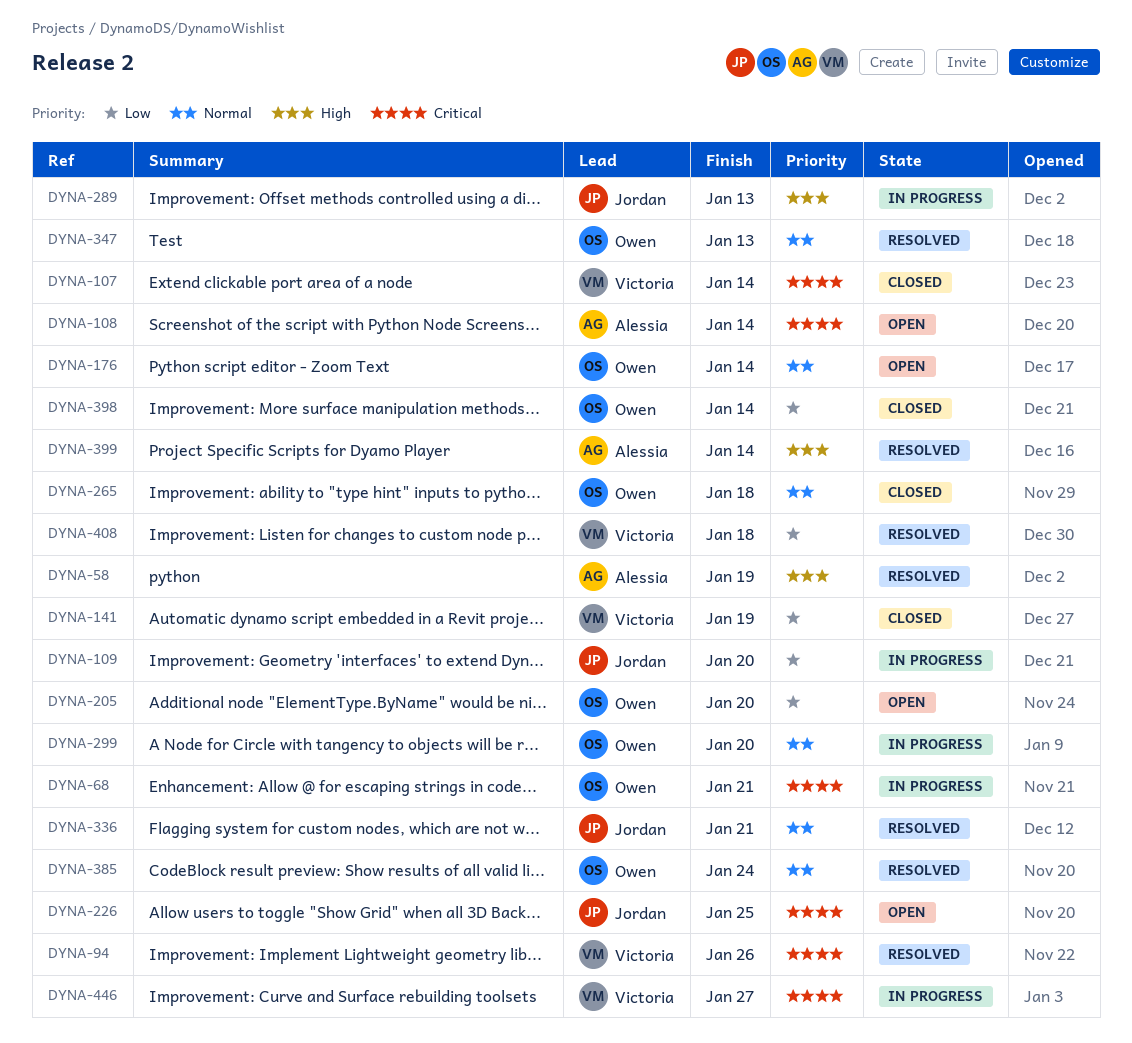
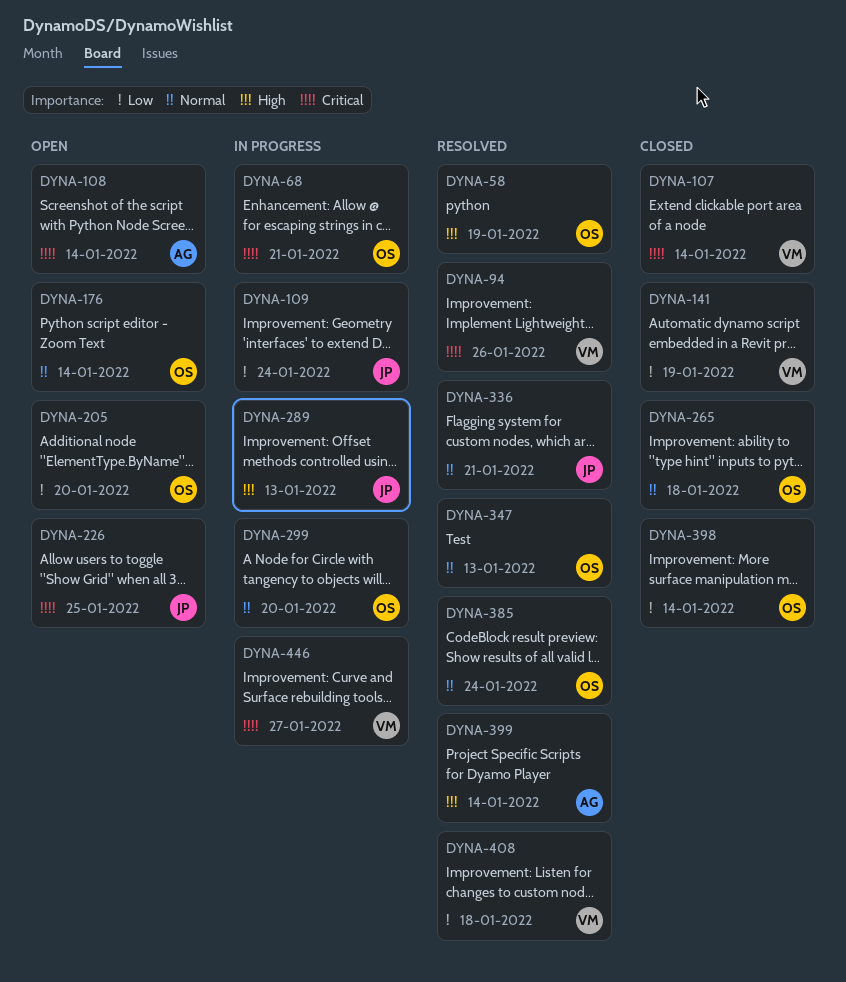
DYNA-58, owner: Alessia -> Owen
DYNA-109, due: Jan 20 -> Jan 24

